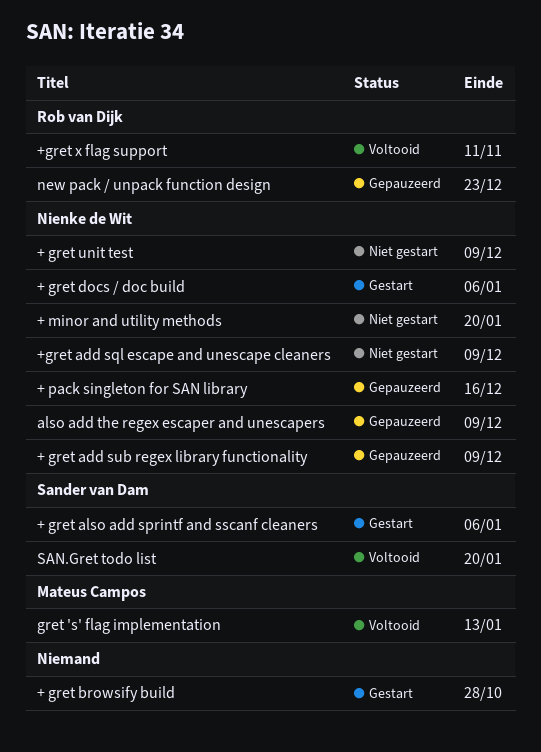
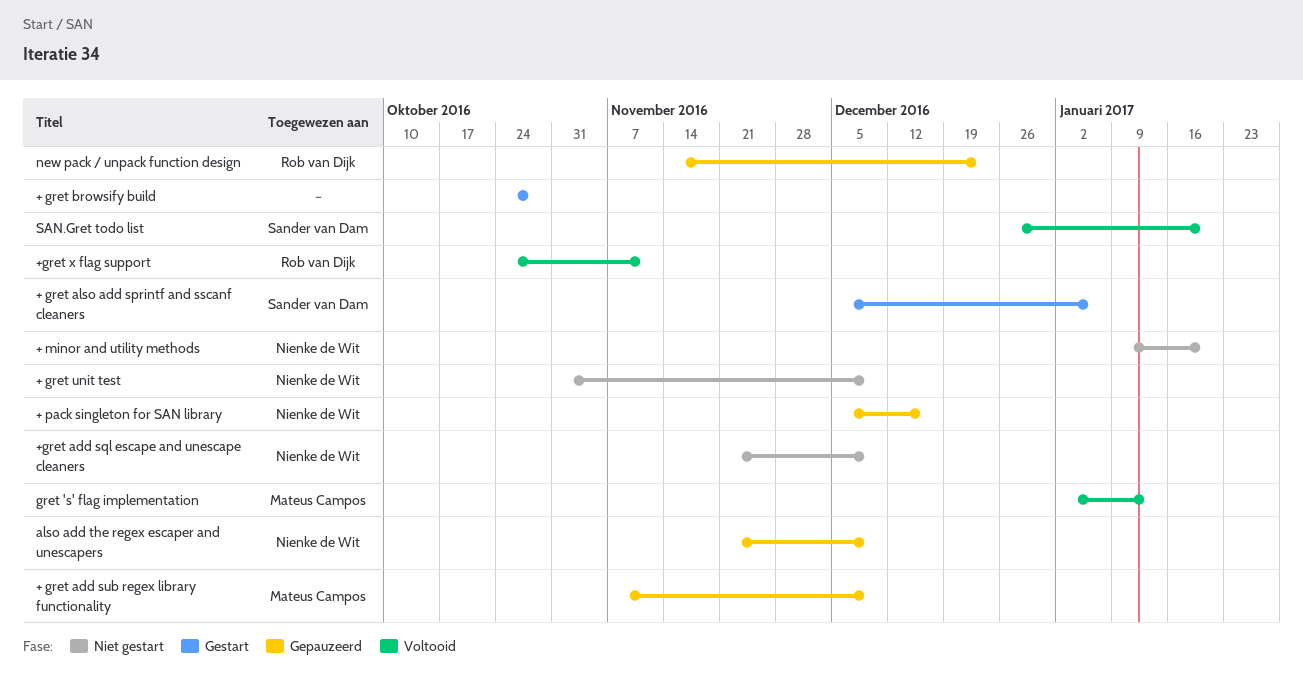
+ gret add sub regex library functionality, owner: Nienke de Wit -> Mateus Campos
+ gret docs / doc build: present -> none

